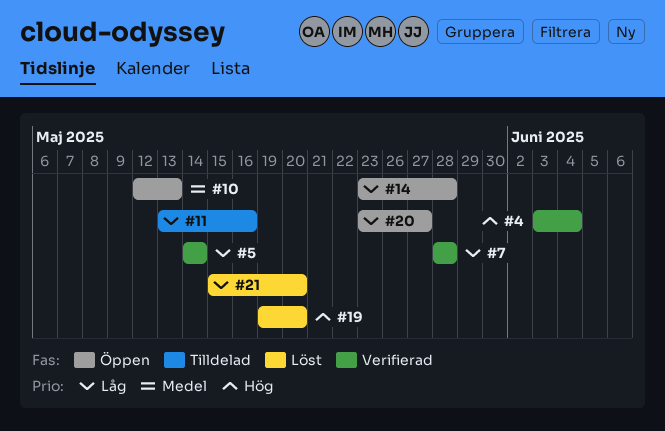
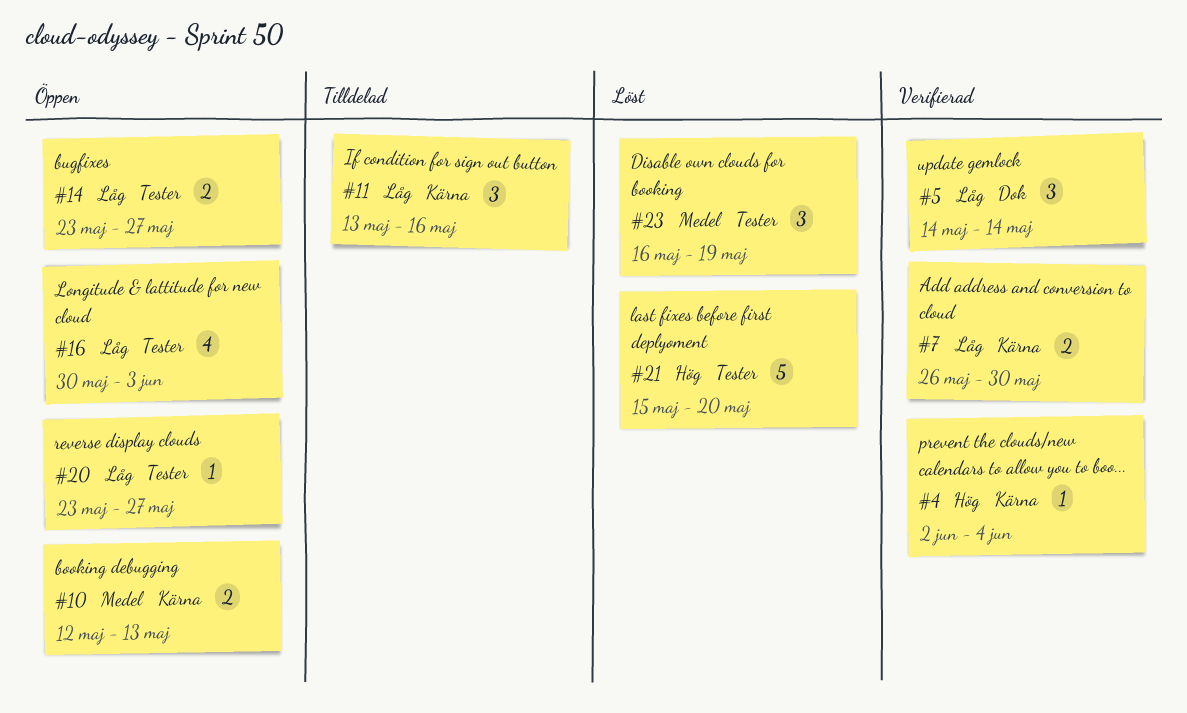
#4, start: Jun 3 -> Jun 2
#7, start: May 28 -> May 26
#7, due: May 28 -> May 30
#14, due: May 28 -> May 27
#16: none -> present
#19: present -> none
#21, priority: Låg -> Hög
#23: none -> present

